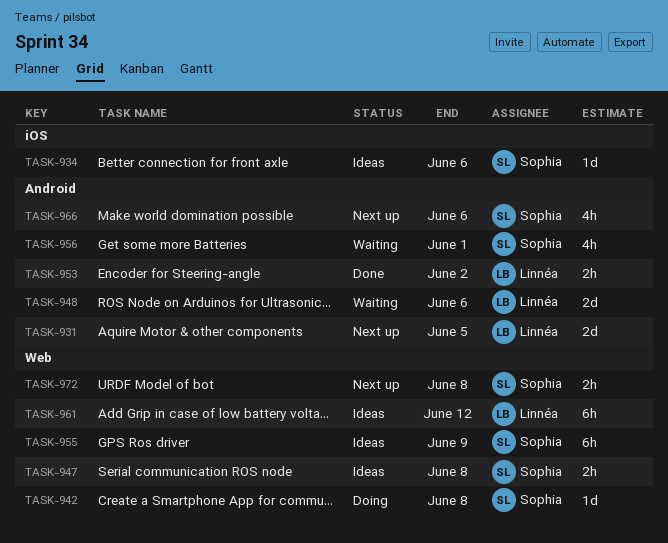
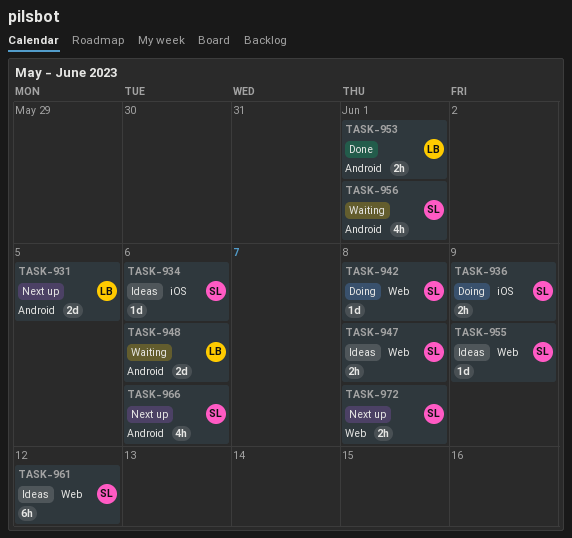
TASK-936: none -> present
TASK-953, due: Jun 2 -> Jun 1
TASK-955, estimate: 6h -> 1d
TASK-961, owner: Linnéa -> Sophia

